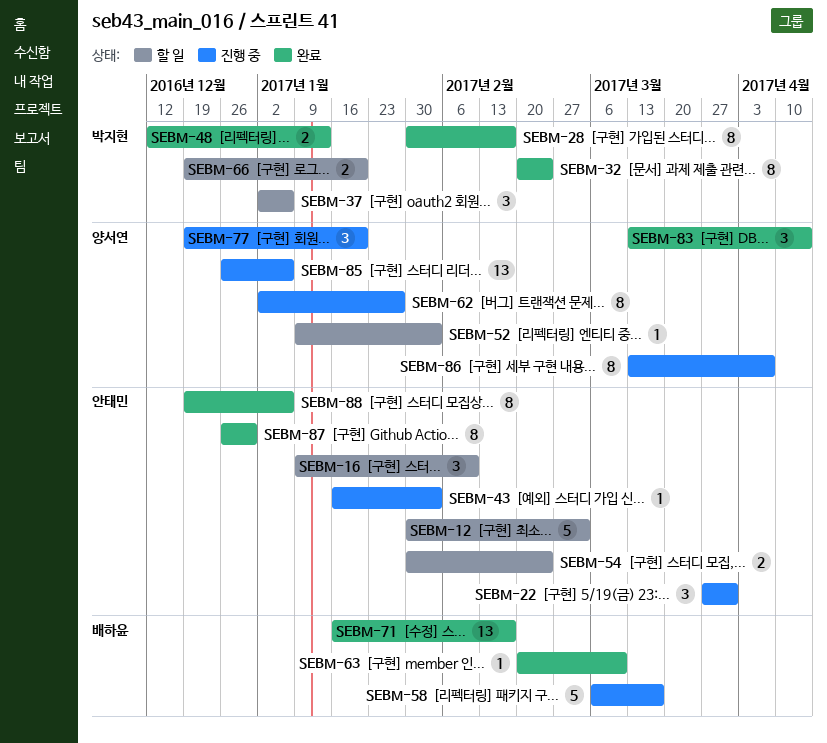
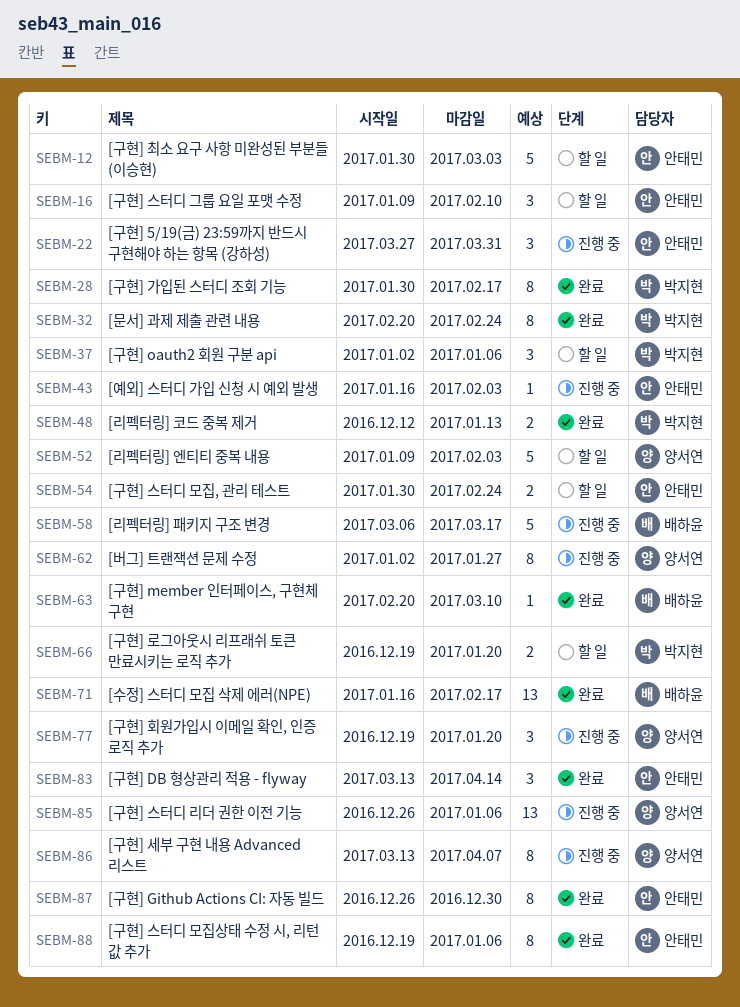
SEBM-52, estimate: 1 -> 5
SEBM-83, owner: 양서연 -> 안태민

